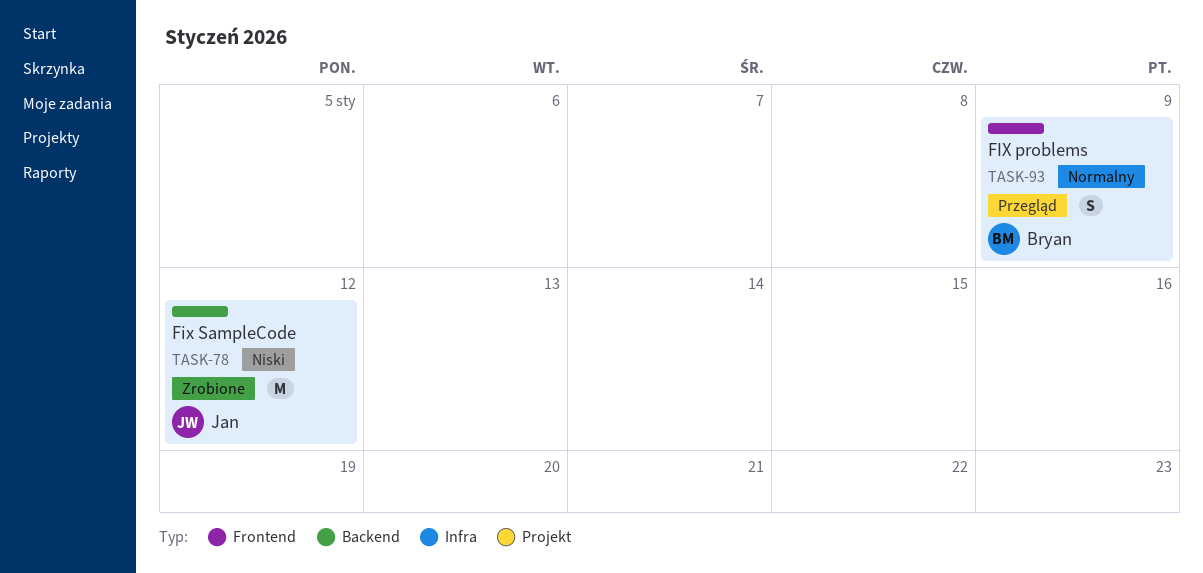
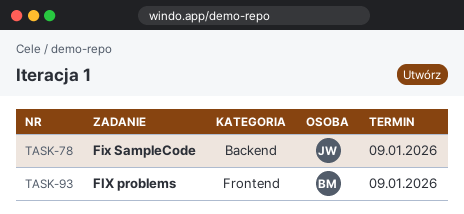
TASK-78, due: Jan 12 -> Jan 9

